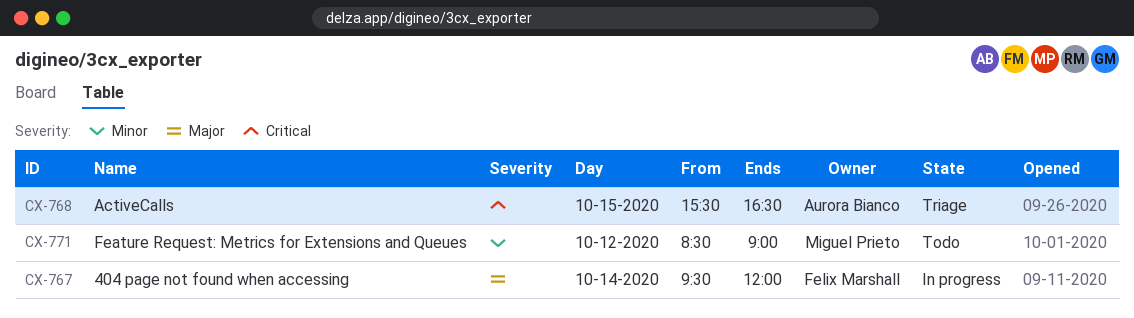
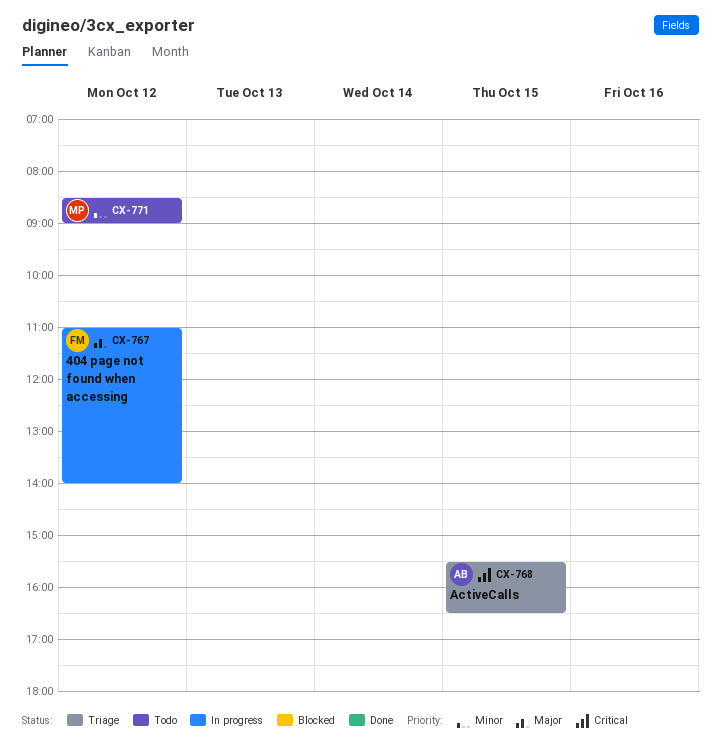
CX-767, day: Oct 14 -> Oct 12
CX-767, begins: 09:30 -> 11:00
CX-767, ends: 12:00 -> 14:00

